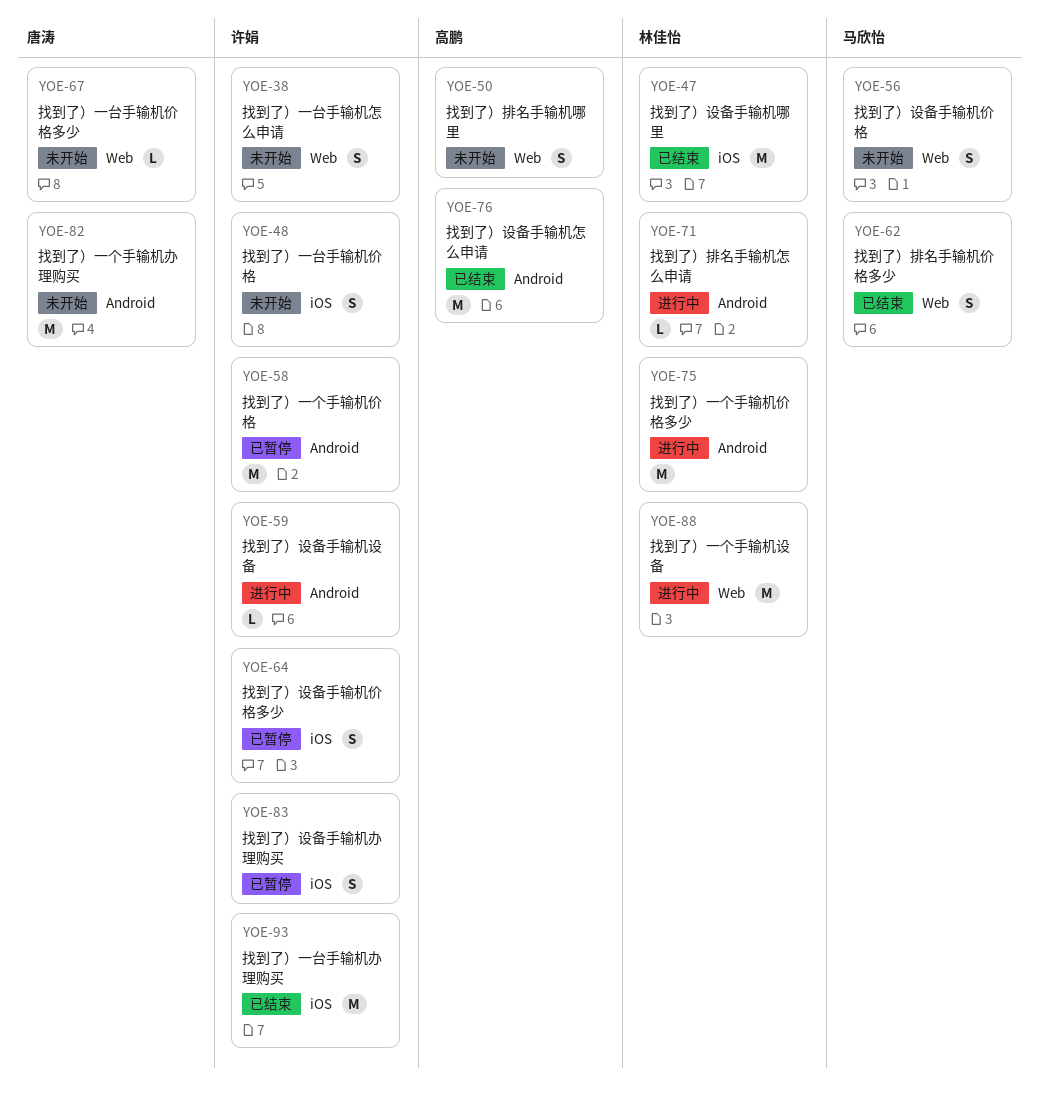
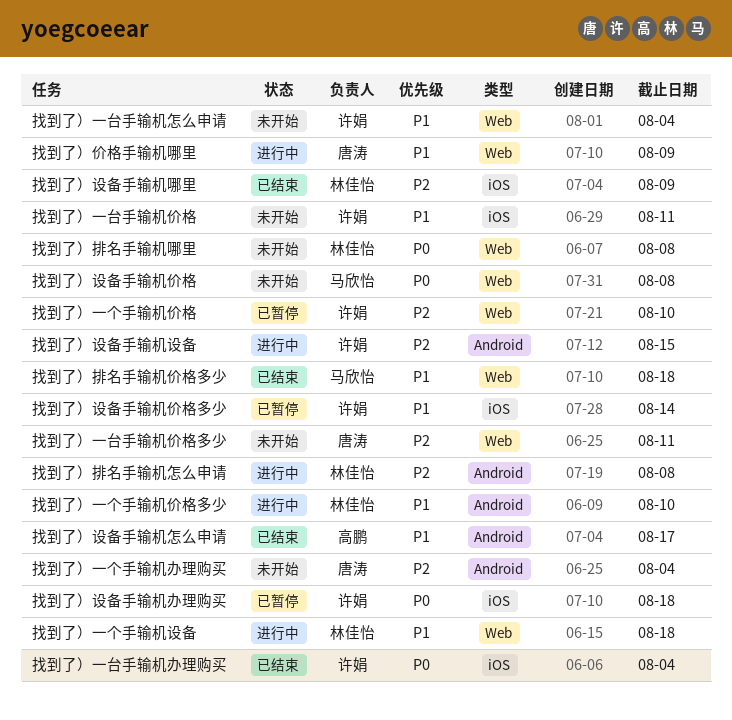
找到了）一个手输机价格, label: Android -> Web
找到了）价格手输机哪里: none -> present
找到了）排名手输机哪里, owner: 高鹏 -> 林佳怡

